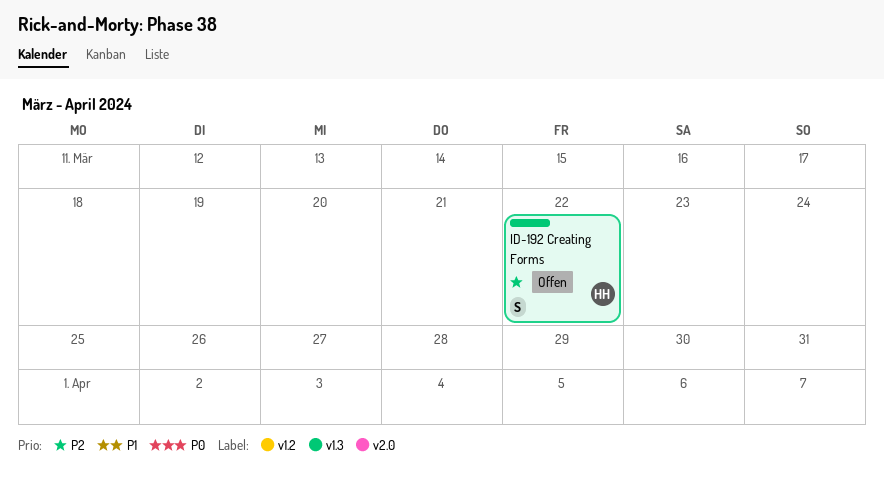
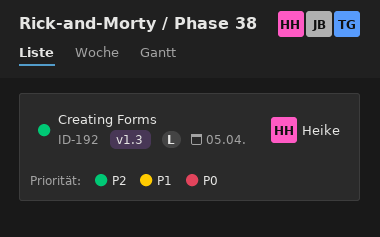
ID-192, estimate: S -> L
ID-192, due: Mar 22 -> Apr 5

